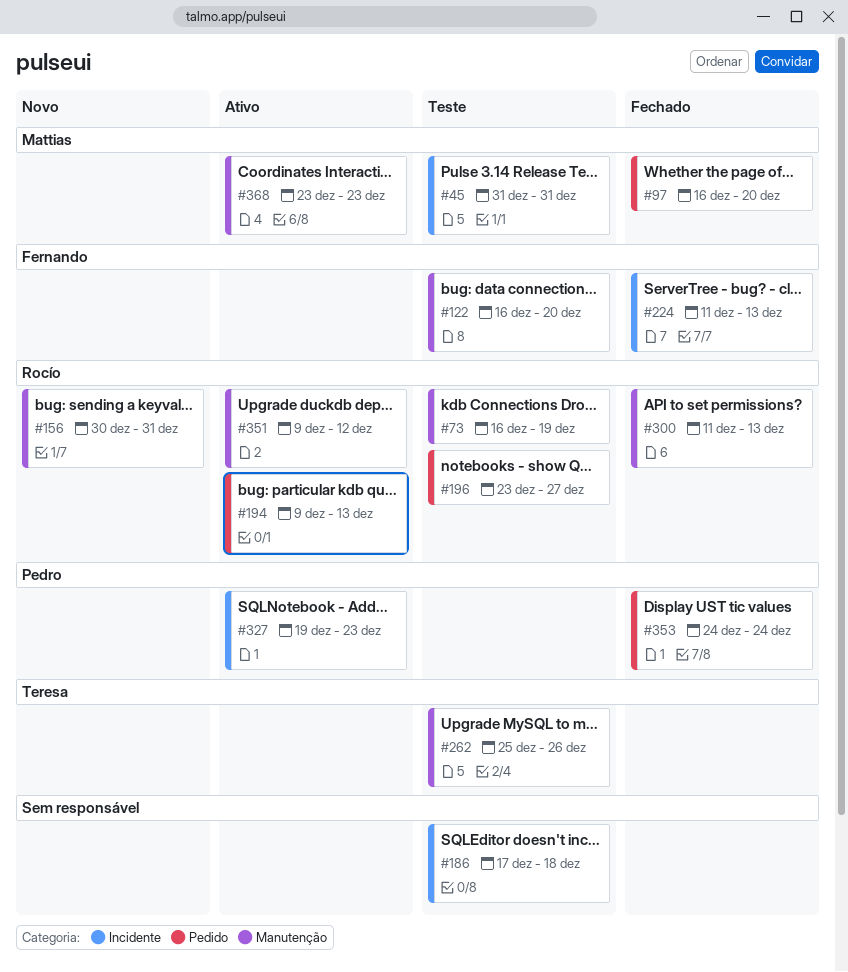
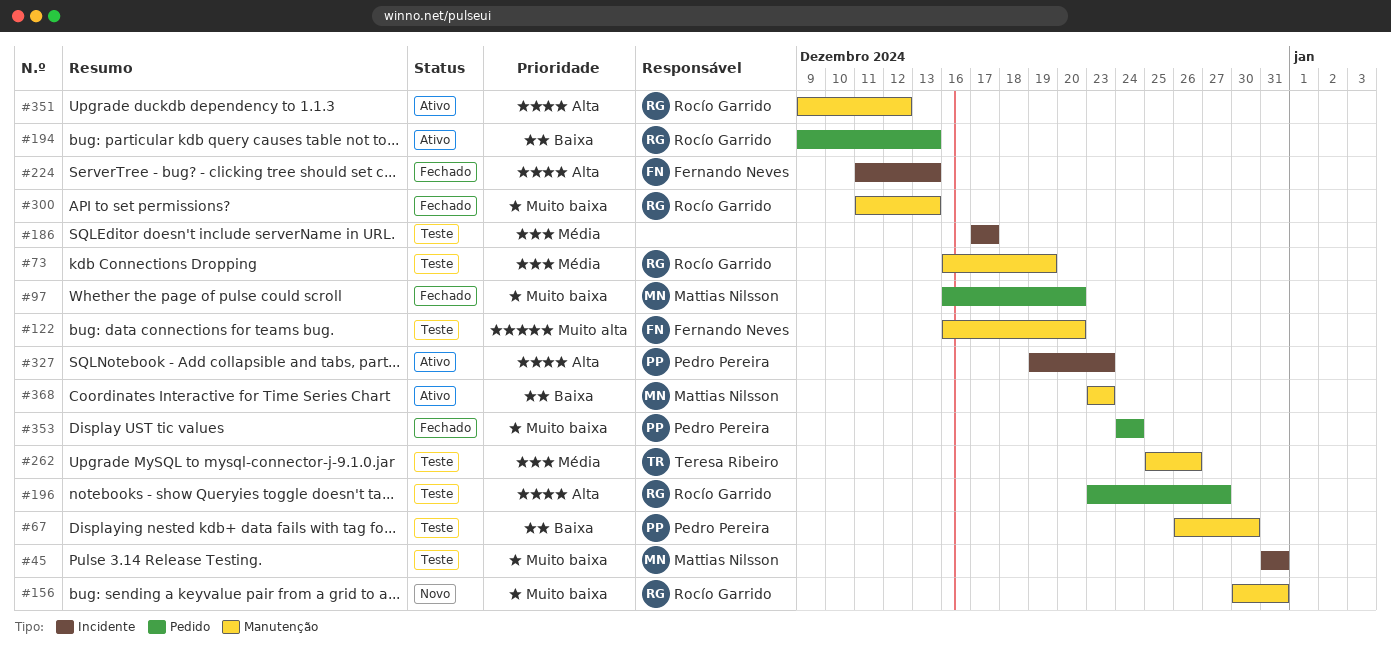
#67: none -> present
#186, due: Dec 18 -> Dec 17

